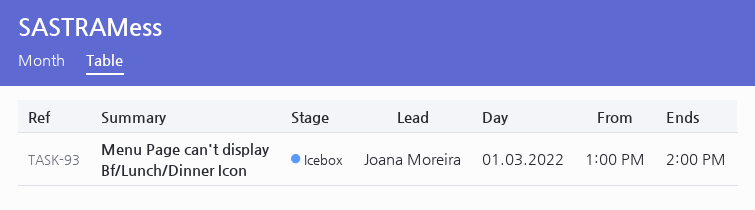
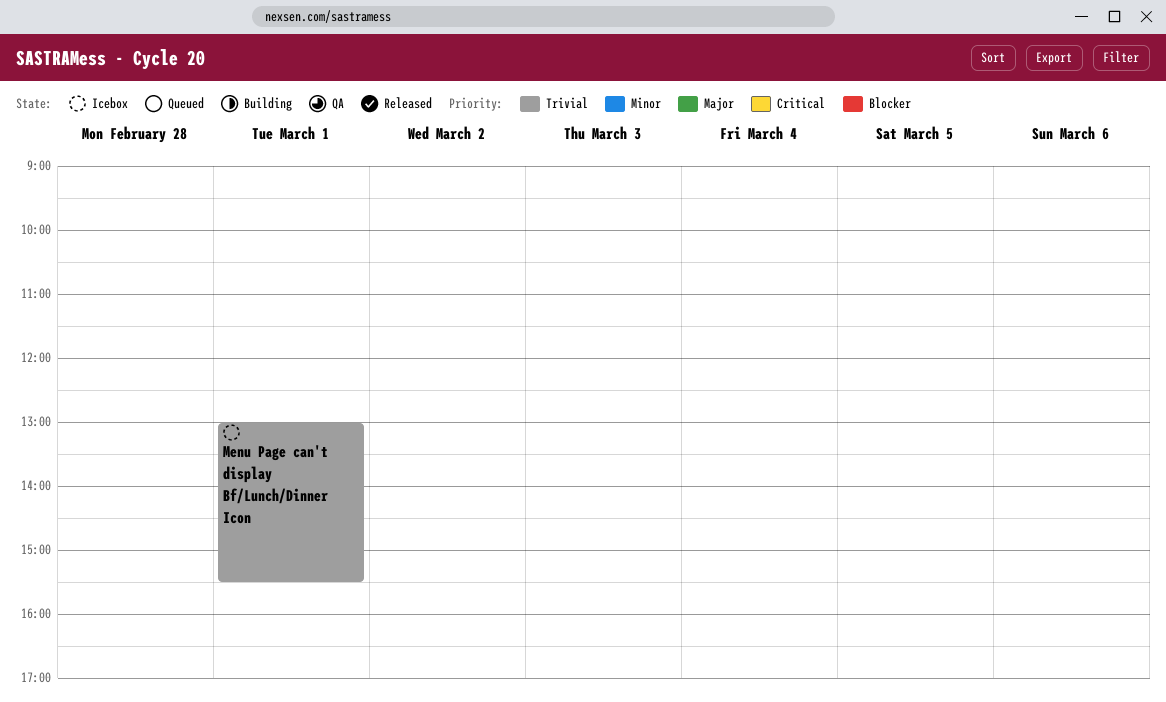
Menu Page can't display Bf/Lunch/Dinner Icon, ends: 14:00 -> 15:30

